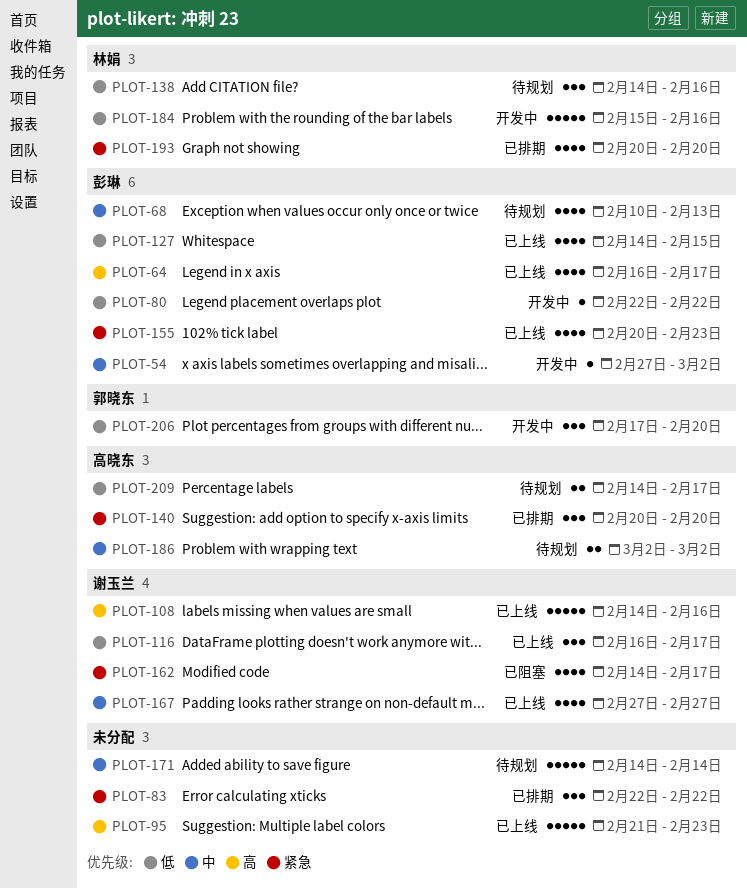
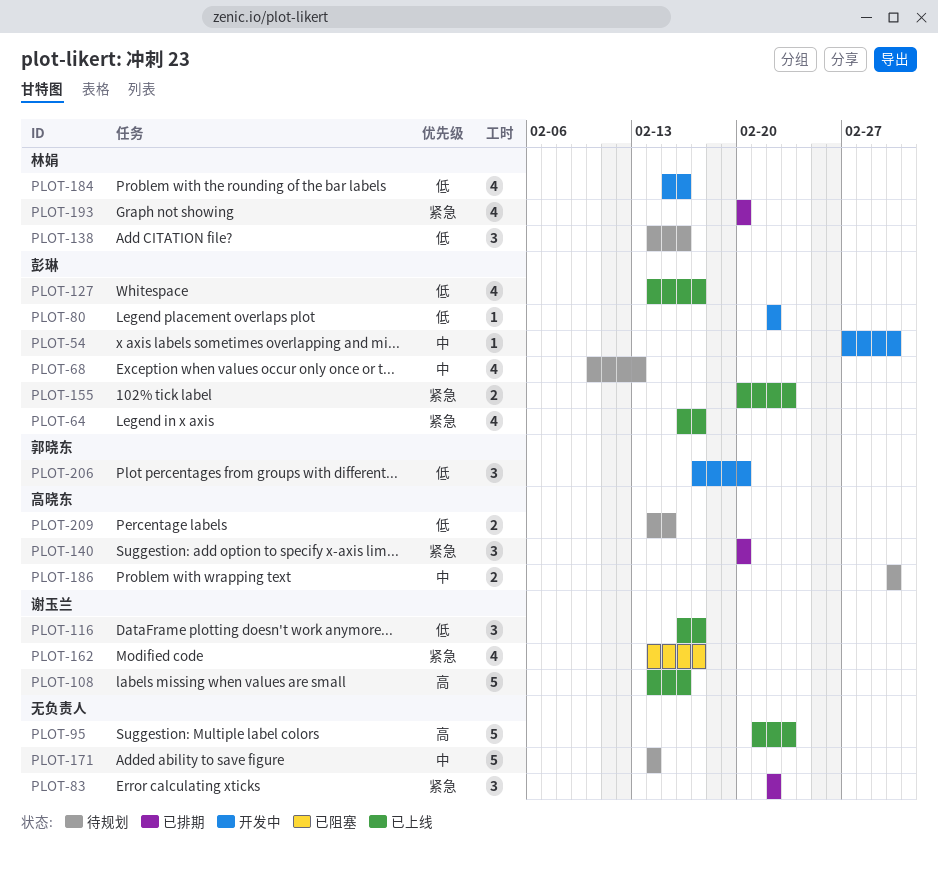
PLOT-64, priority: 高 -> 紧急
PLOT-127, due: Feb 15 -> Feb 17
PLOT-155, estimate: 4 -> 2
PLOT-167: present -> none
PLOT-184, estimate: 5 -> 4
PLOT-209, due: Feb 17 -> Feb 15

